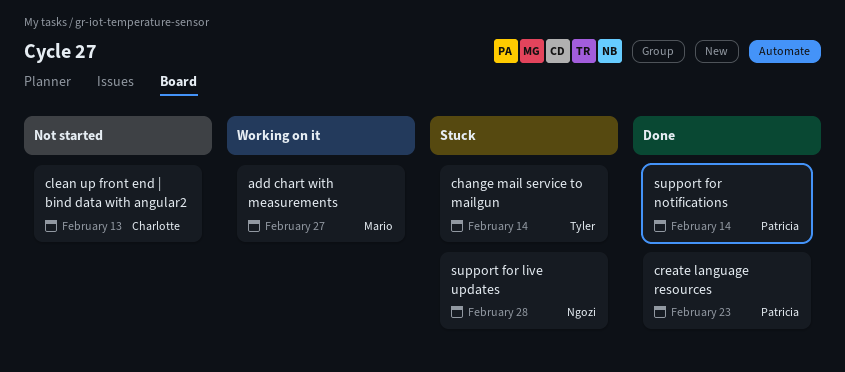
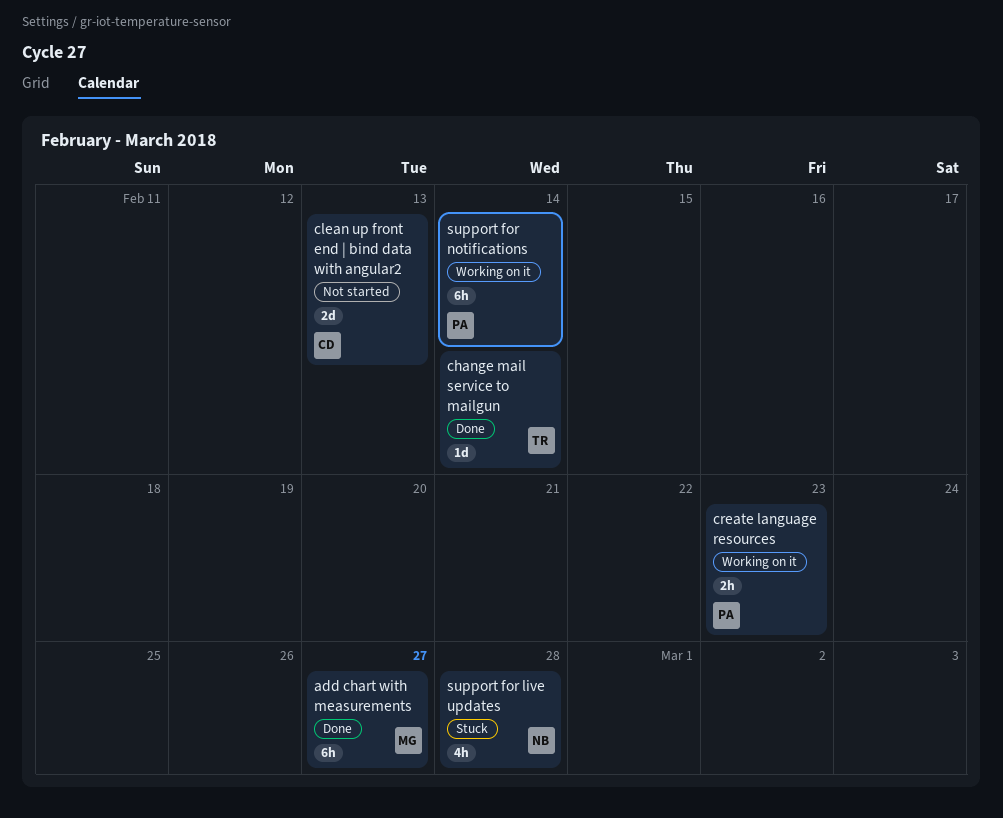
add chart with measurements, status: Working on it -> Done
change mail service to mailgun, status: Stuck -> Done
create language resources, status: Done -> Working on it
support for notifications, status: Done -> Working on it

